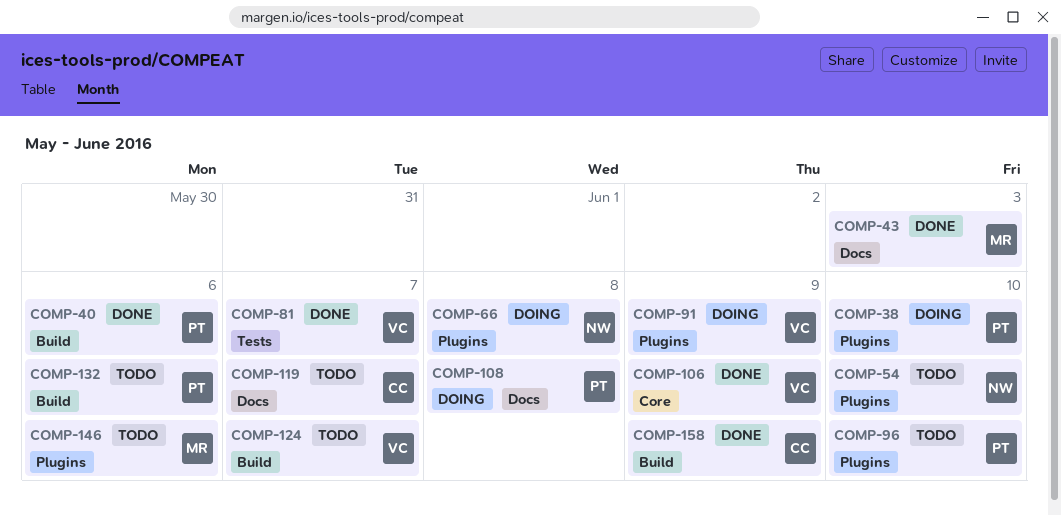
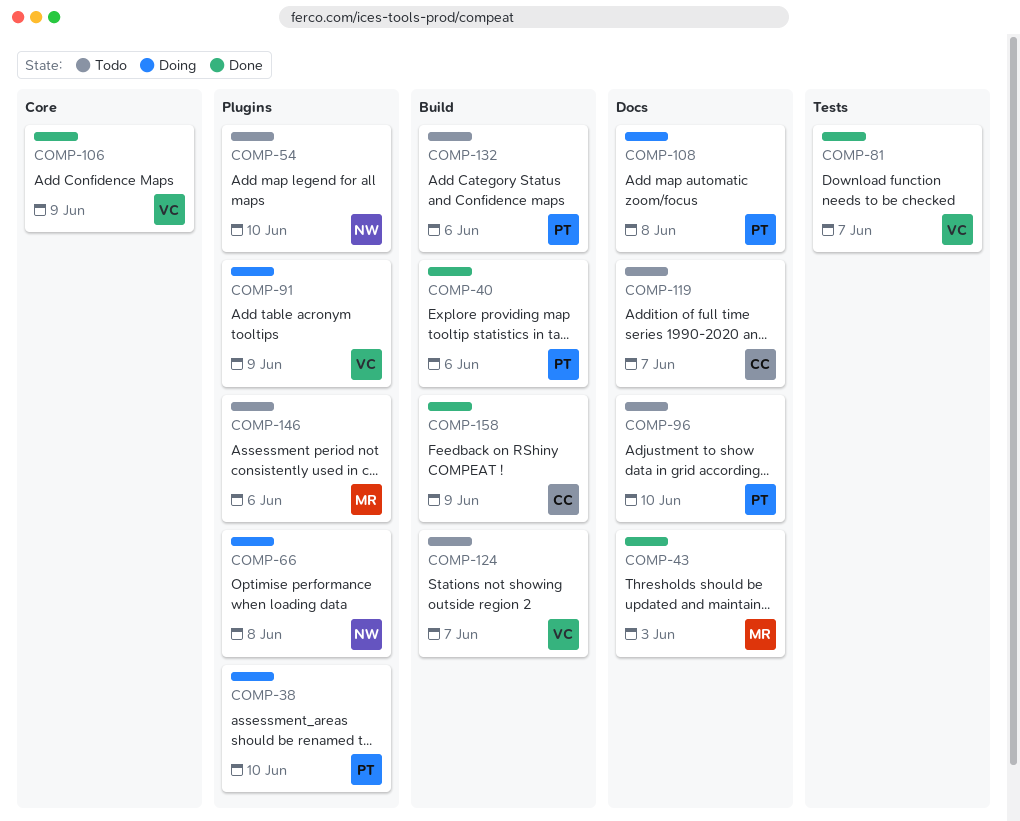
COMP-96, label: Plugins -> Docs

